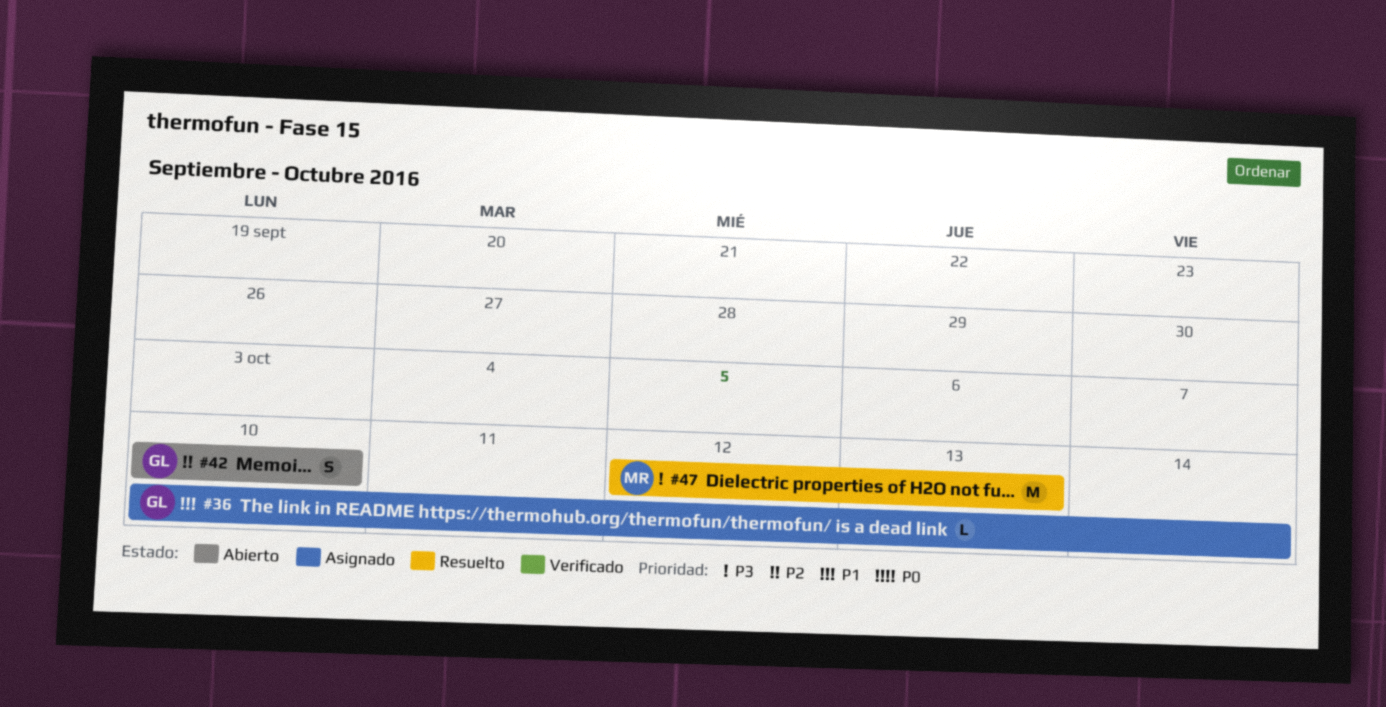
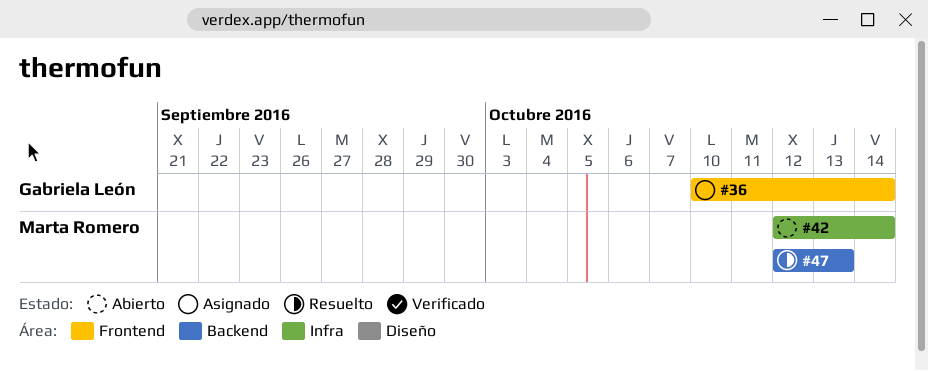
#42, owner: Gabriela León -> Marta Romero
#42, start: Oct 10 -> Oct 12
#42, due: Oct 10 -> Oct 14

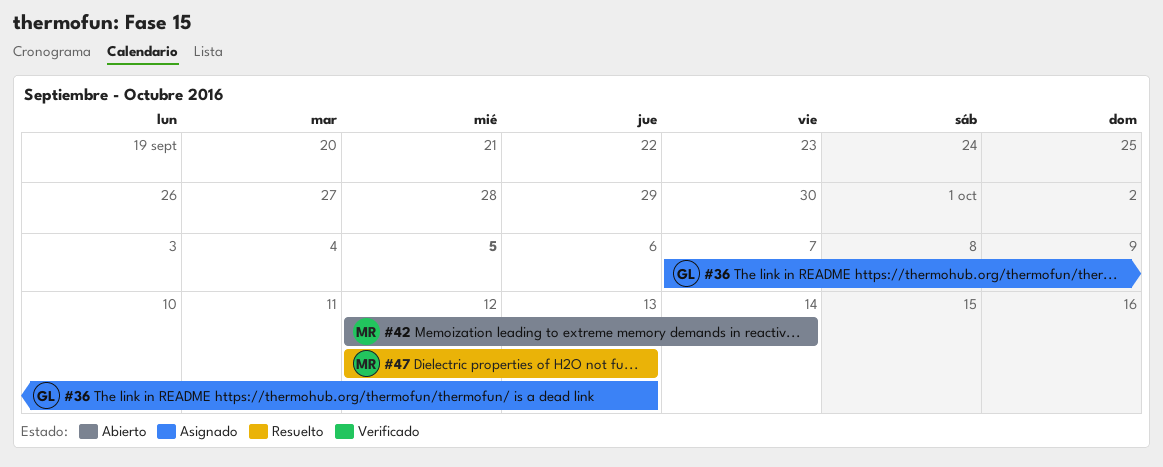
#36, start: Oct 10 -> Oct 7
#36, due: Oct 14 -> Oct 13

